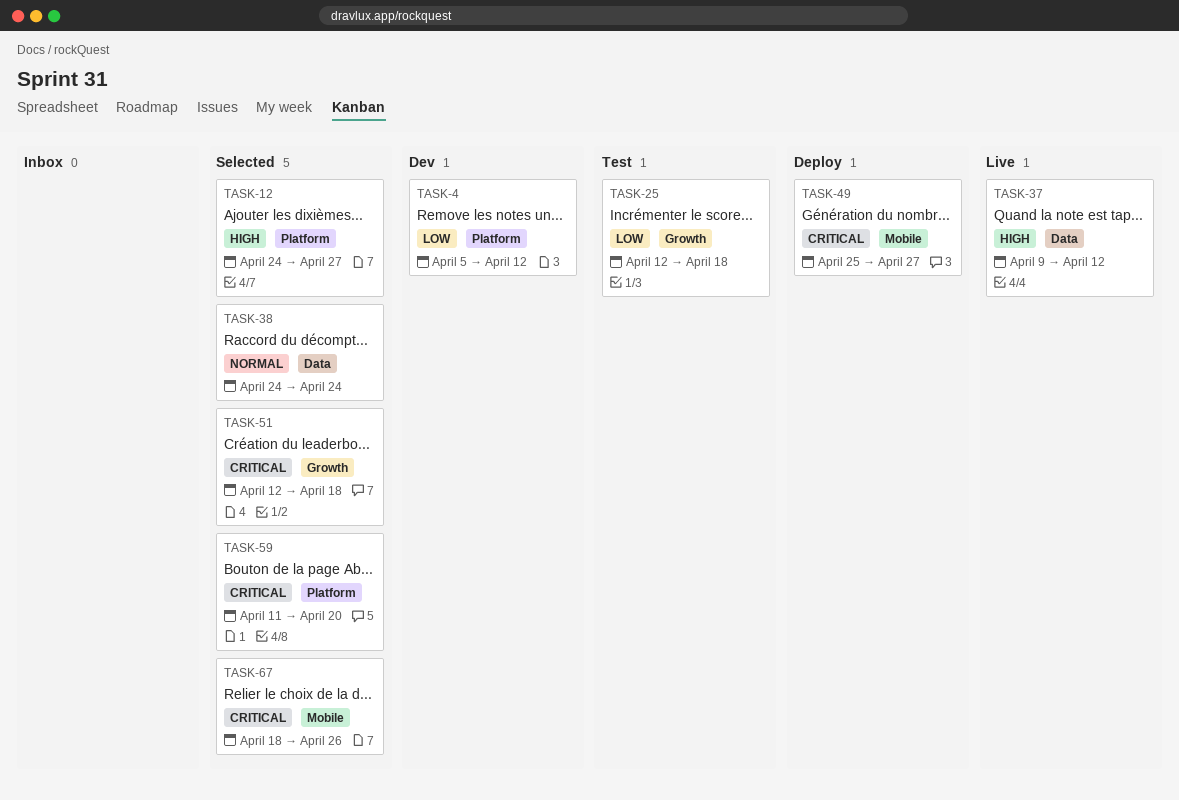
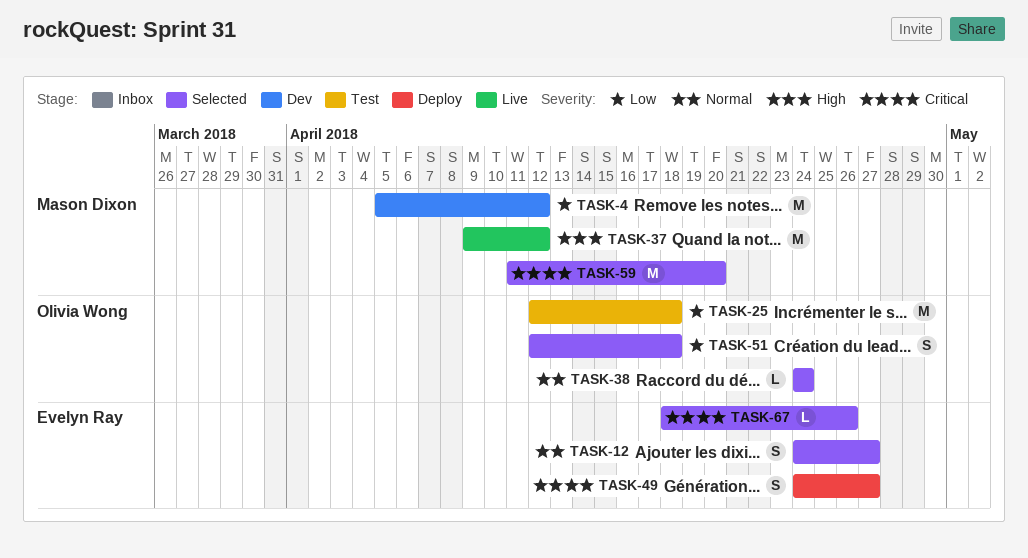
TASK-12, priority: High -> Normal
TASK-49, start: Apr 25 -> Apr 24
TASK-51, priority: Critical -> Low

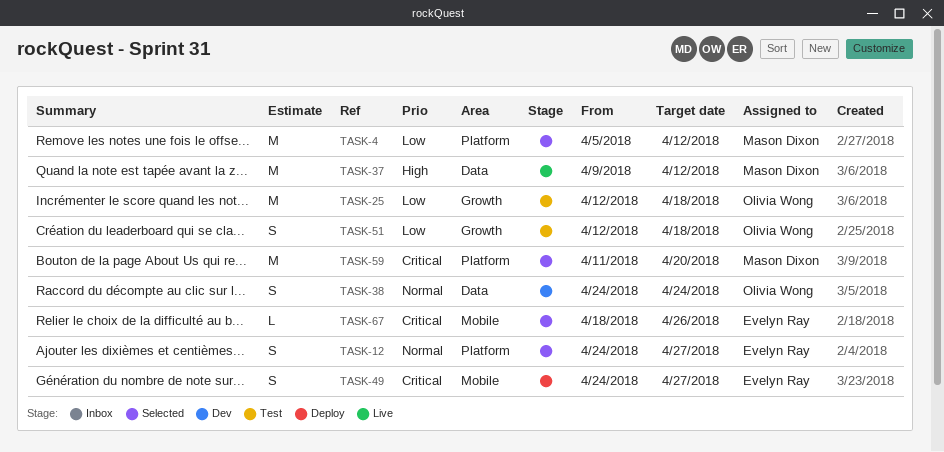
TASK-4, status: Dev -> Selected
TASK-38, status: Selected -> Dev
TASK-38, estimate: L -> S
TASK-51, status: Selected -> Test

